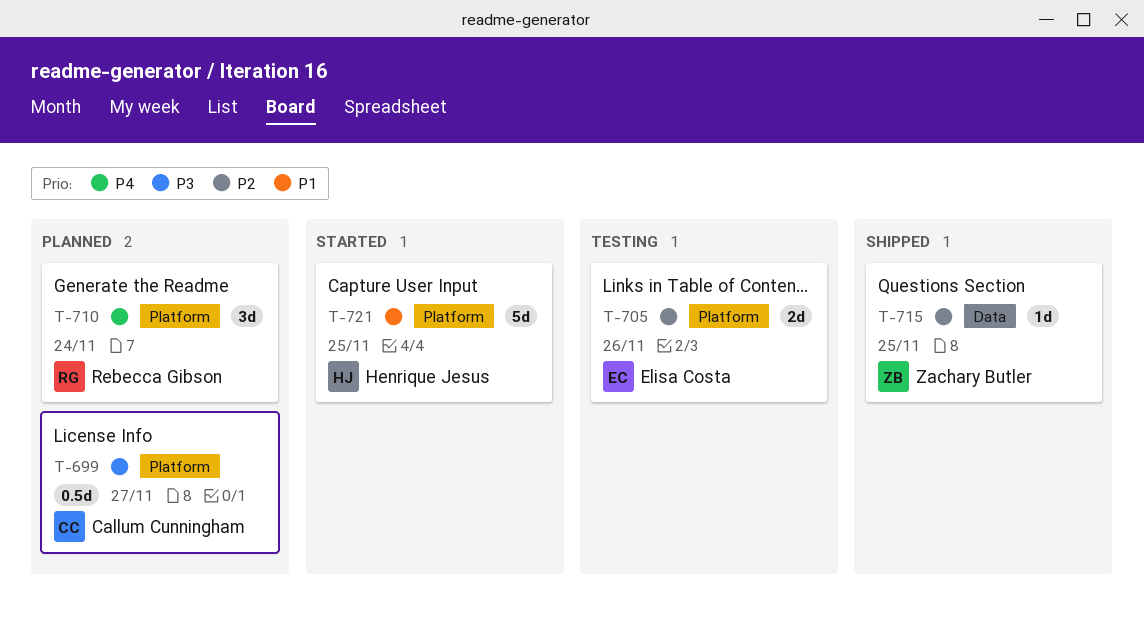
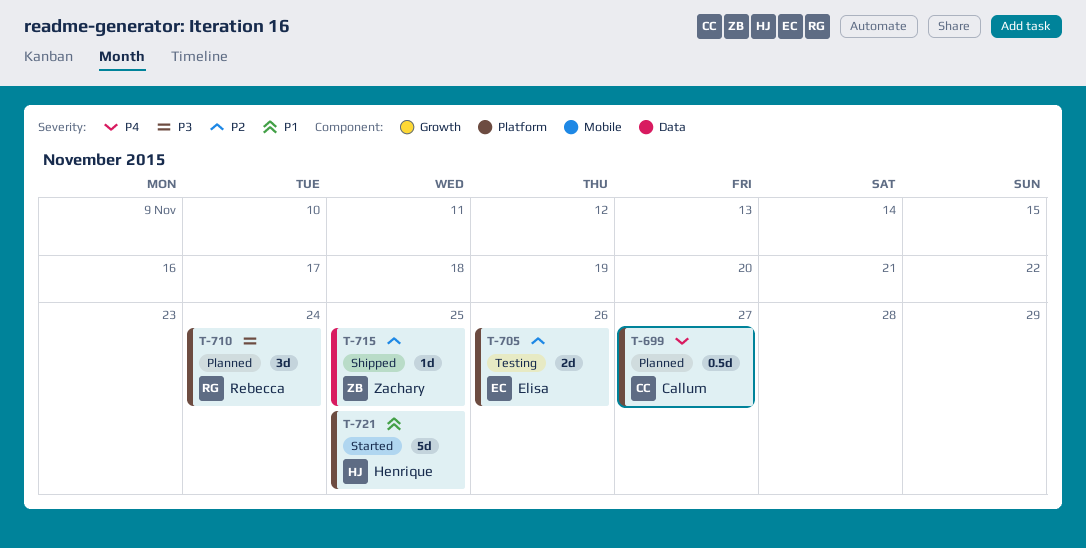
T-699, priority: P3 -> P4
T-710, priority: P4 -> P3

